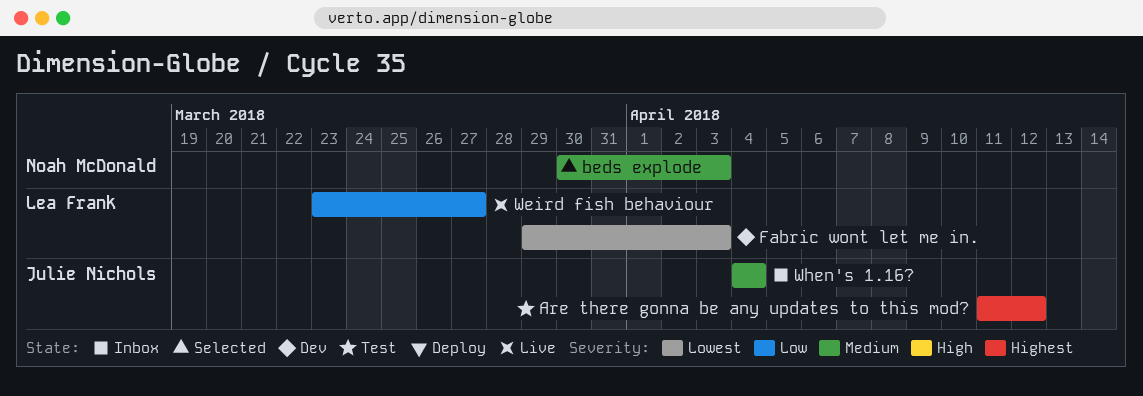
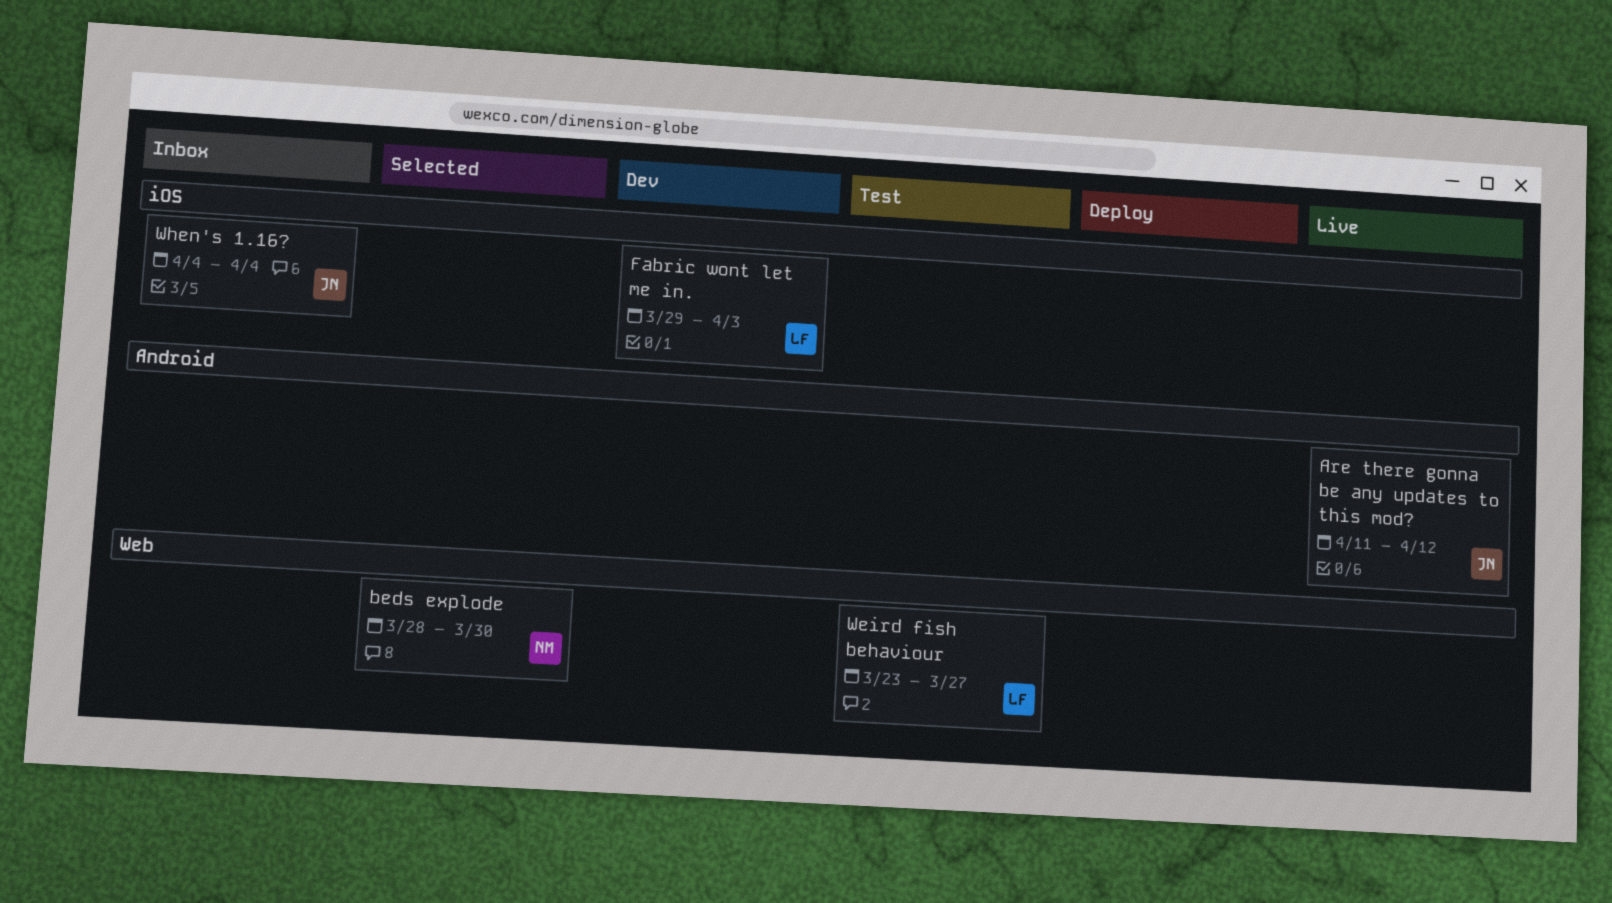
Are there gonna be any updates to this mod?, status: Test -> Live
beds explode, start: Mar 30 -> Mar 28
beds explode, due: Apr 3 -> Mar 30
Weird fish behaviour, status: Live -> Test

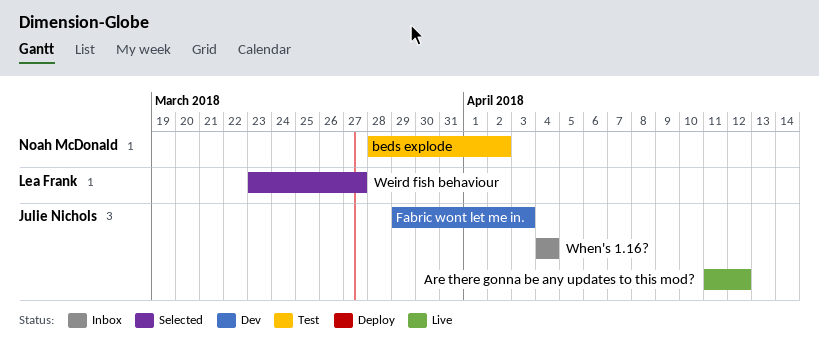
beds explode, status: Selected -> Test
beds explode, due: Mar 30 -> Apr 2
Fabric wont let me in., owner: Lea Frank -> Julie Nichols
Weird fish behaviour, status: Test -> Selected

